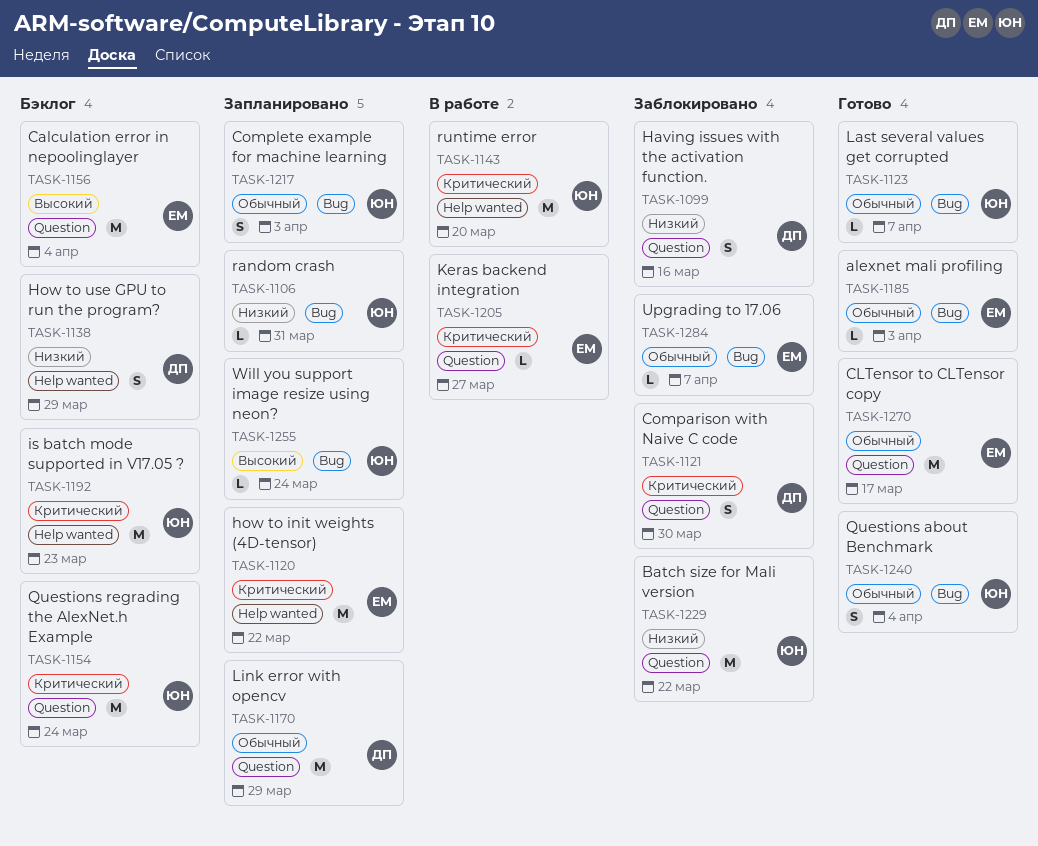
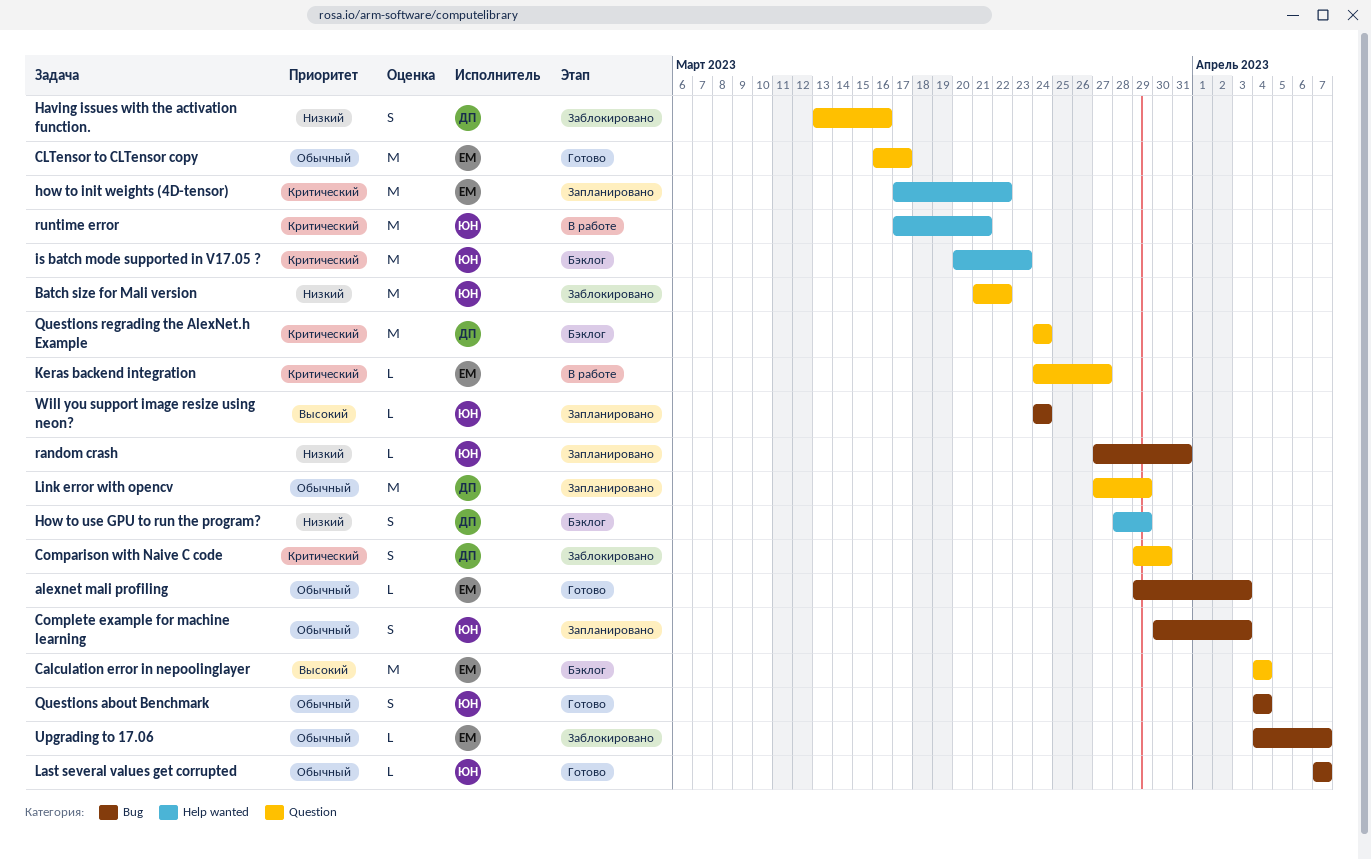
Questions regrading the AlexNet.h Example, owner: ЮН -> ДП
runtime error, due: Mar 20 -> Mar 21

